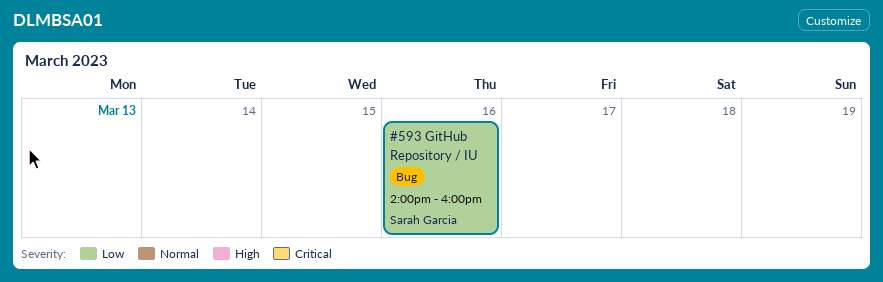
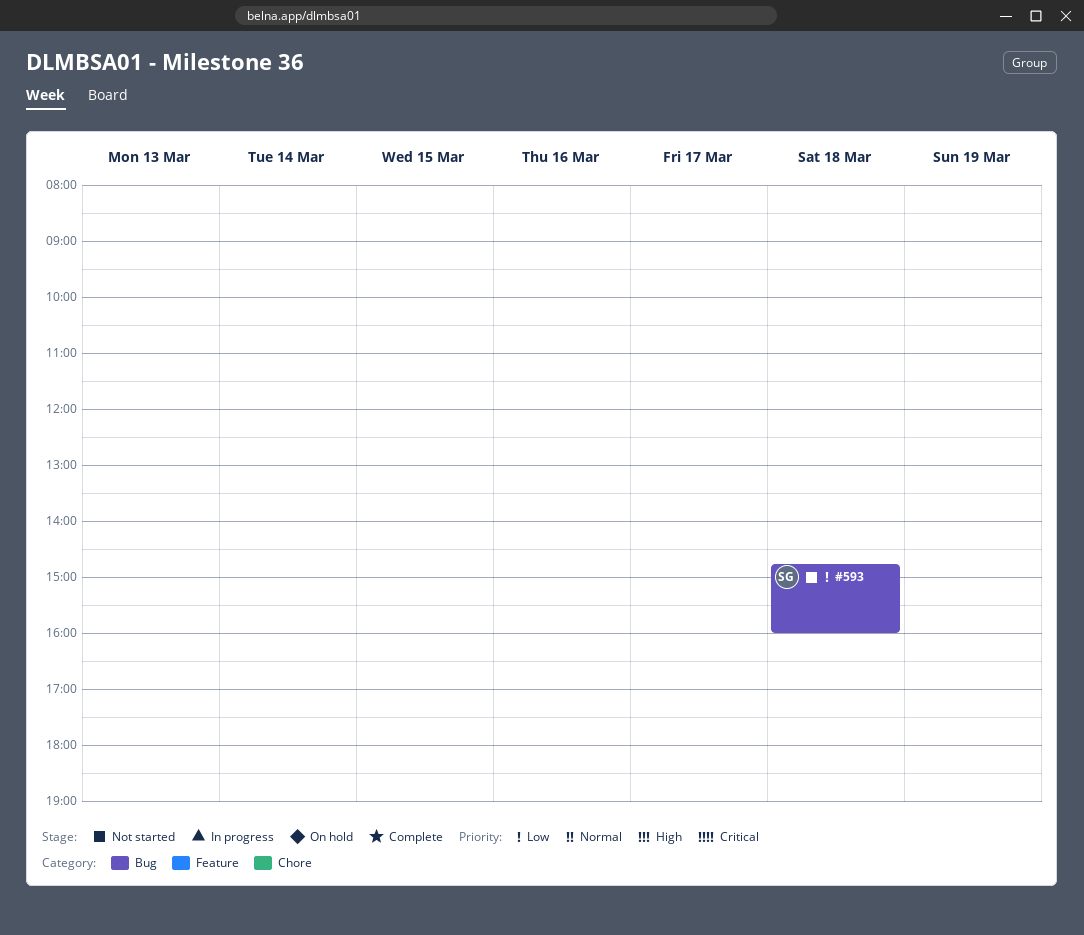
#593, day: Mar 16 -> Mar 18
#593, begins: 14:00 -> 14:45

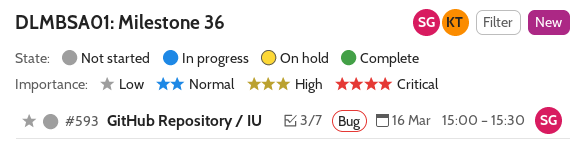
#593, day: Mar 18 -> Mar 16
#593, begins: 14:45 -> 15:00
#593, ends: 16:00 -> 15:30

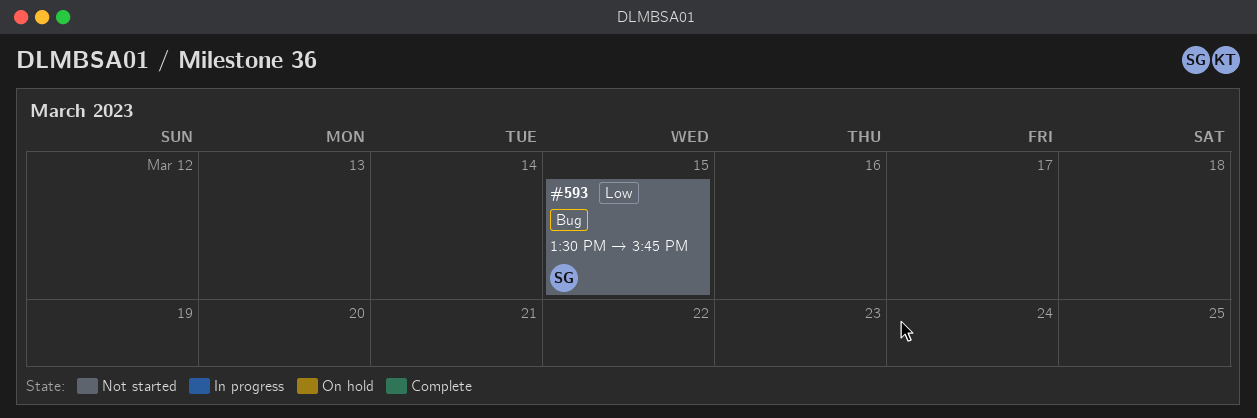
#593, day: Mar 16 -> Mar 15
#593, begins: 15:00 -> 13:30
#593, ends: 15:30 -> 15:45

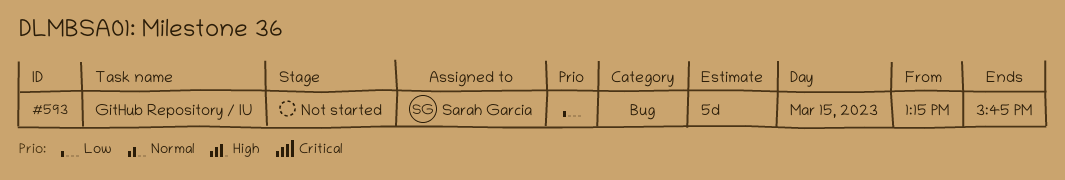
#593, begins: 13:30 -> 13:15

